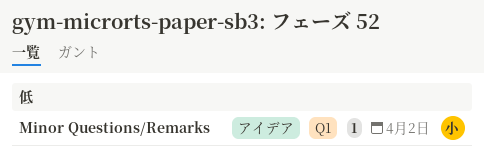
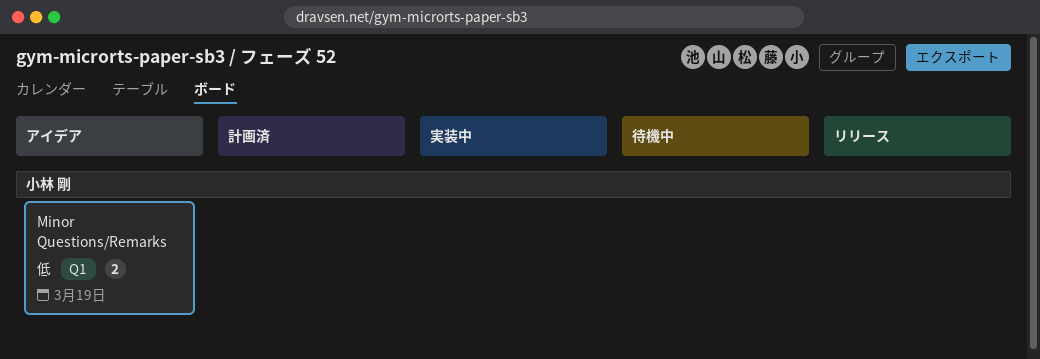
Minor Questions/Remarks, estimate: 1 -> 2
Minor Questions/Remarks, due: Apr 2 -> Mar 19

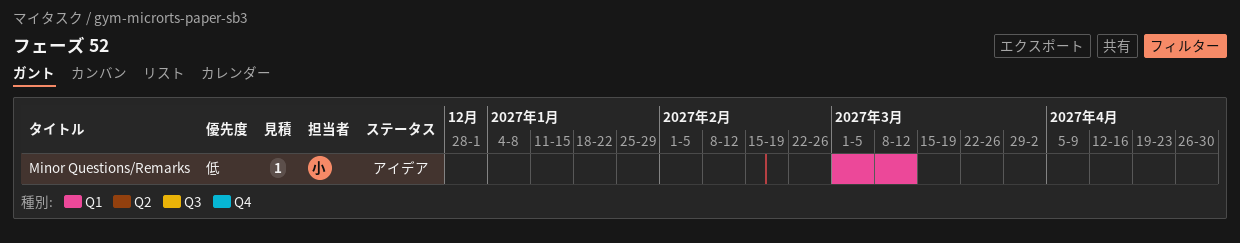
Minor Questions/Remarks, estimate: 2 -> 1
Minor Questions/Remarks, due: Mar 19 -> Mar 12

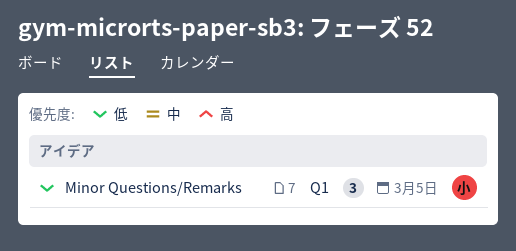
Minor Questions/Remarks, estimate: 1 -> 3
Minor Questions/Remarks, due: Mar 12 -> Mar 5

